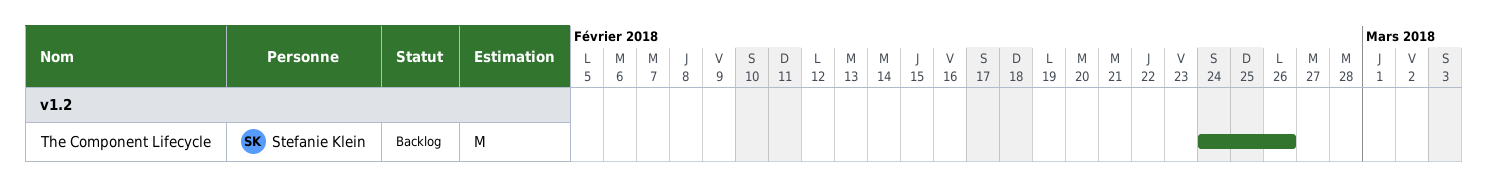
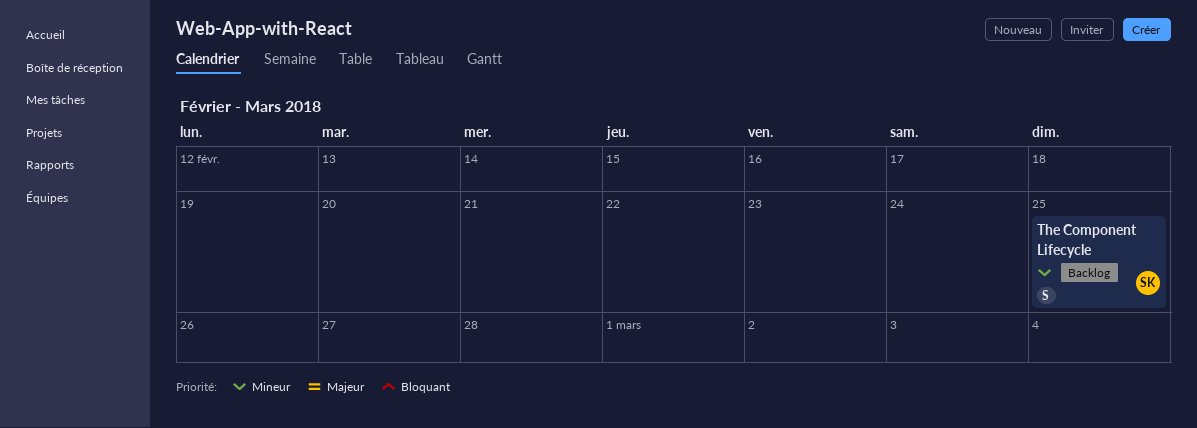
The Component Lifecycle, estimate: M -> S
The Component Lifecycle, due: Feb 26 -> Feb 25

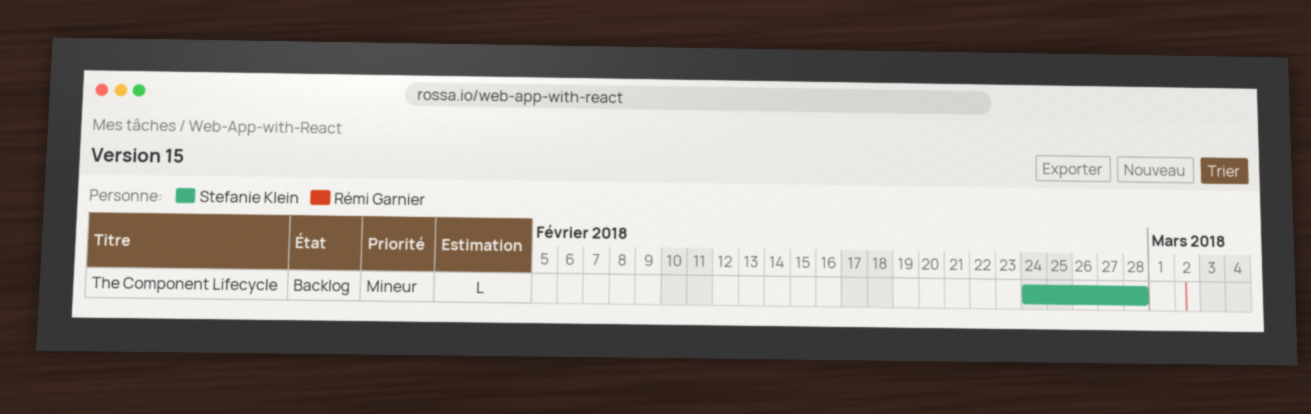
The Component Lifecycle, estimate: S -> L
The Component Lifecycle, due: Feb 25 -> Feb 28

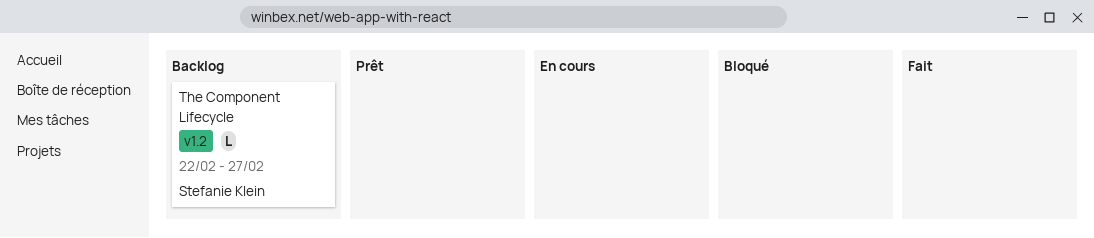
The Component Lifecycle, start: Feb 24 -> Feb 22
The Component Lifecycle, due: Feb 28 -> Feb 27

